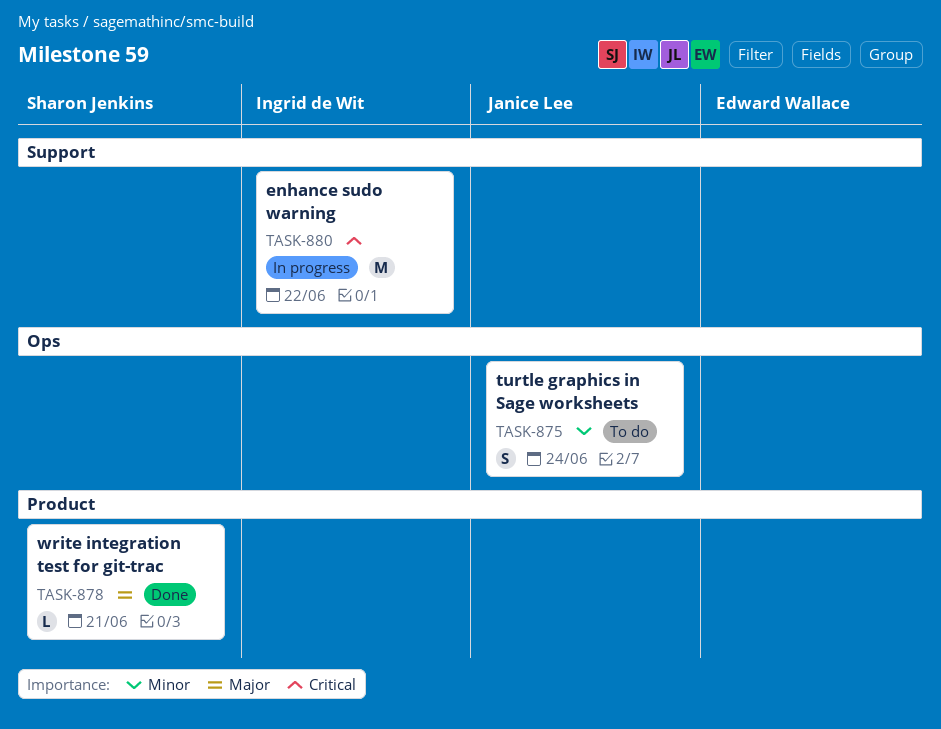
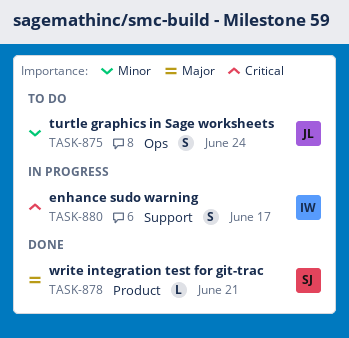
TASK-880, estimate: M -> S
TASK-880, due: Jun 22 -> Jun 17

